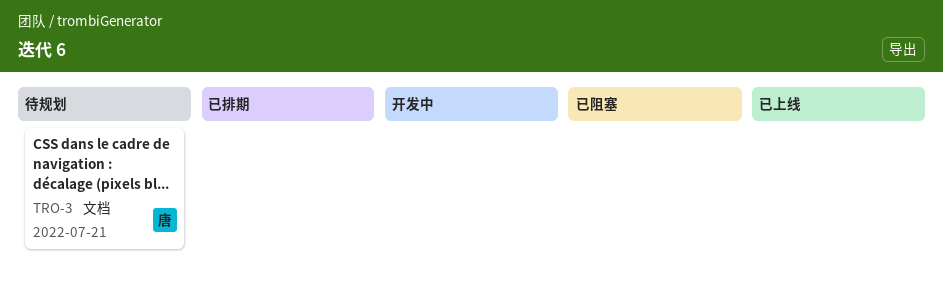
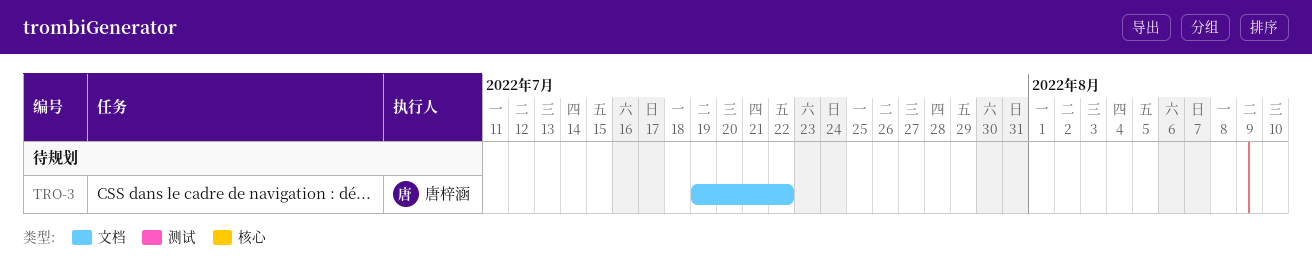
TRO-3, due: Jul 21 -> Jul 22

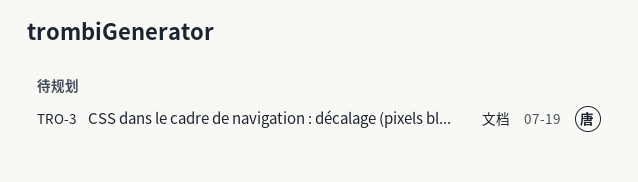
TRO-3, due: Jul 22 -> Jul 19

